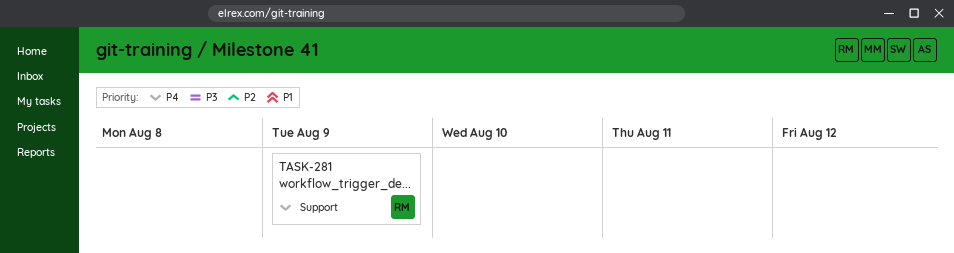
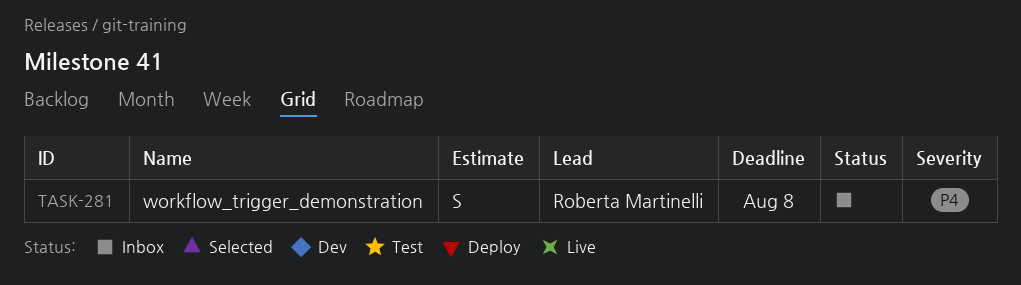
TASK-281, due: Aug 9 -> Aug 8

